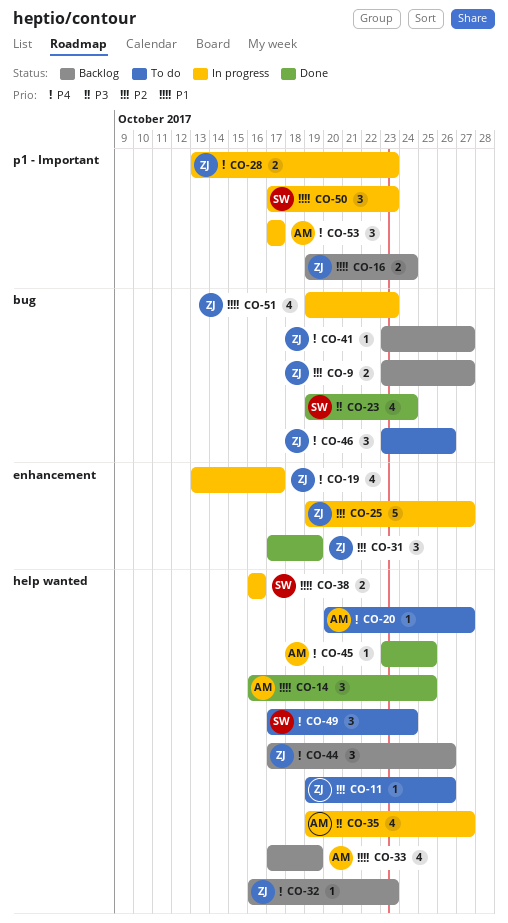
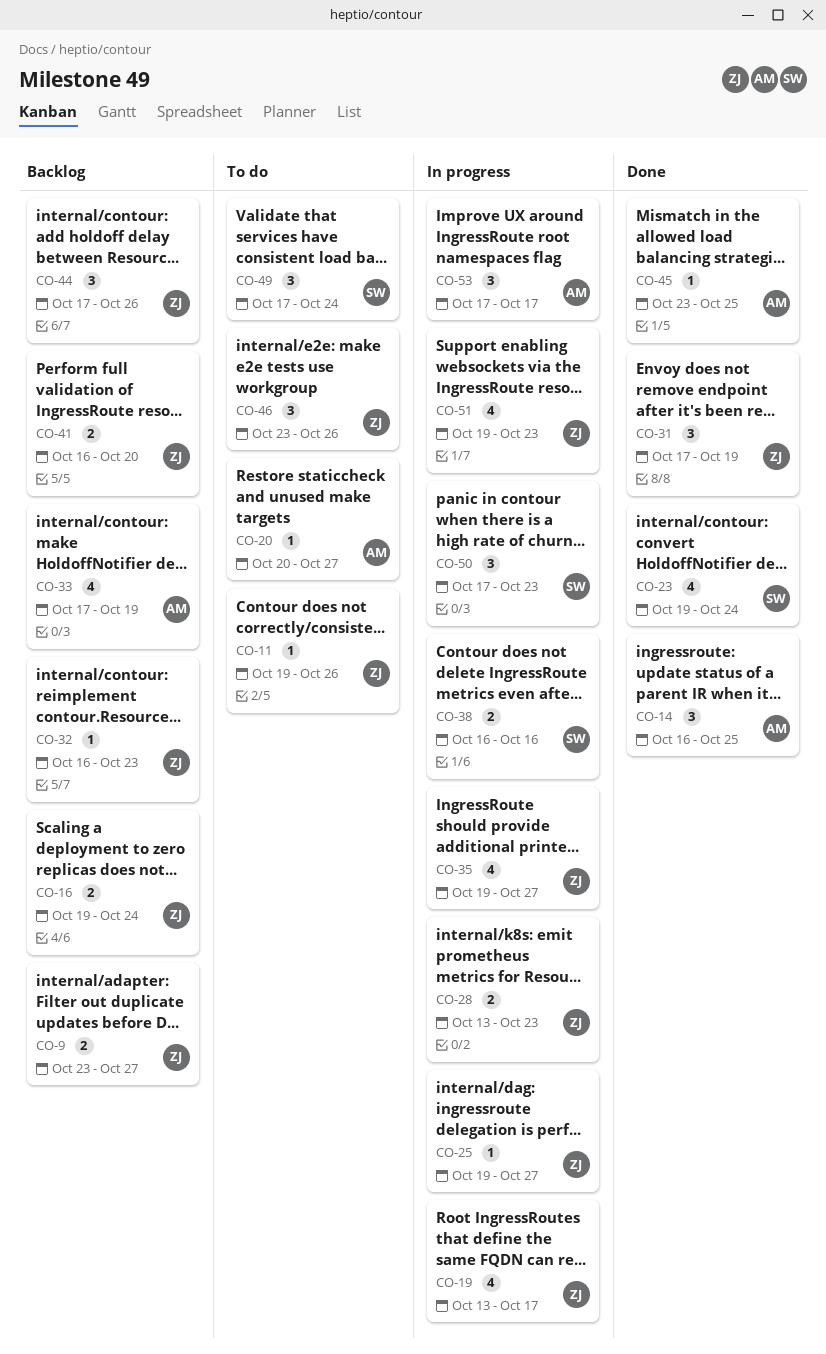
CO-25, estimate: 5 -> 1
CO-35, owner: AM -> ZJ
CO-41, estimate: 1 -> 2
CO-41, start: Oct 23 -> Oct 16
CO-41, due: Oct 27 -> Oct 20

